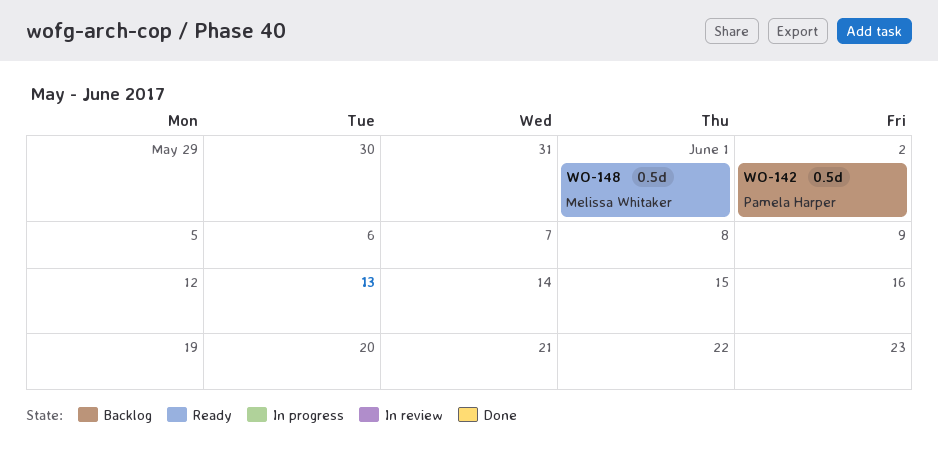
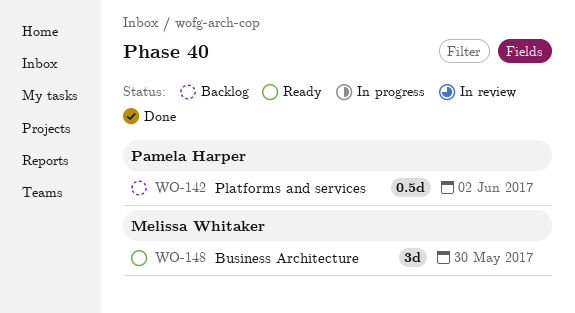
WO-148, estimate: 0.5d -> 3d
WO-148, due: Jun 1 -> May 30

